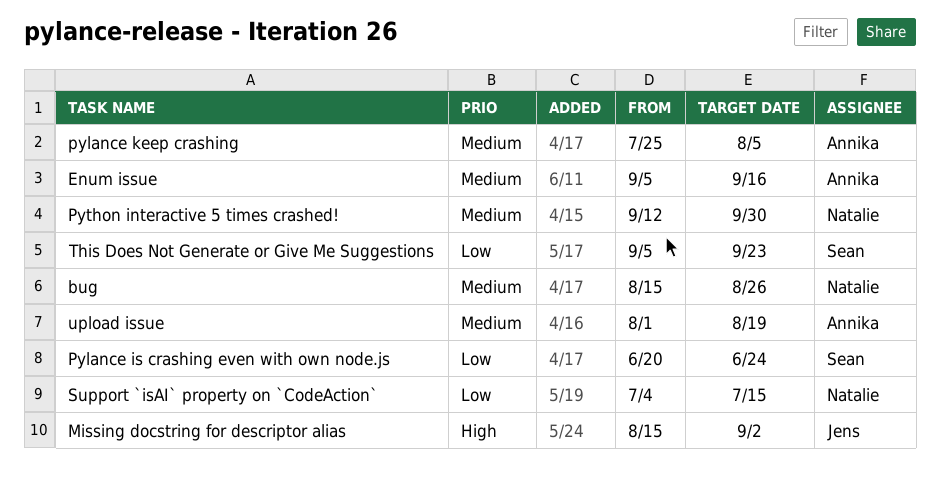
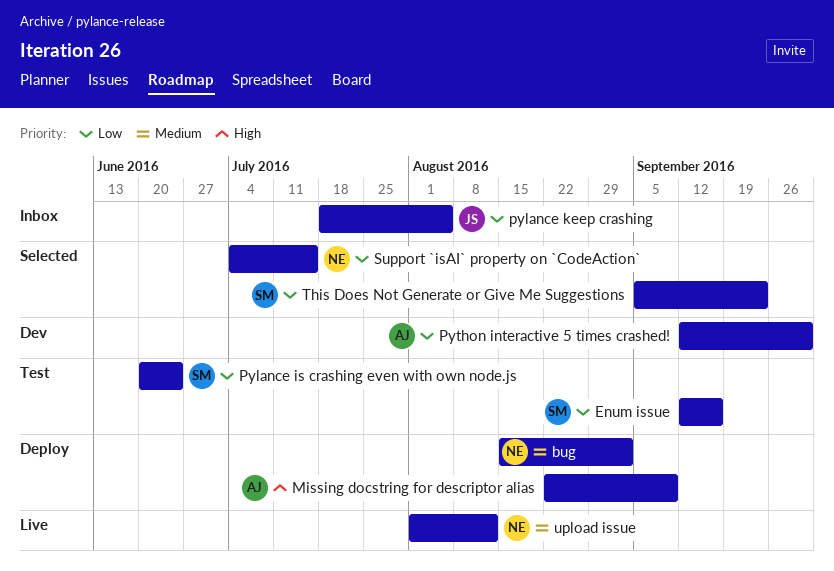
bug, due: Aug 26 -> Sep 2
Enum issue, owner: Annika -> Sean
Enum issue, priority: Medium -> Low
Enum issue, start: Sep 5 -> Sep 12
Missing docstring for descriptor alias, owner: Jens -> Annika
Missing docstring for descriptor alias, start: Aug 15 -> Aug 22
Missing docstring for descriptor alias, due: Sep 2 -> Sep 9
pylance keep crashing, owner: Annika -> Jens
pylance keep crashing, priority: Medium -> Low
pylance keep crashing, start: Jul 25 -> Jul 18
Python interactive 5 times crashed!, owner: Natalie -> Annika
Python interactive 5 times crashed!, priority: Medium -> Low
upload issue, owner: Annika -> Natalie
upload issue, due: Aug 19 -> Aug 12

